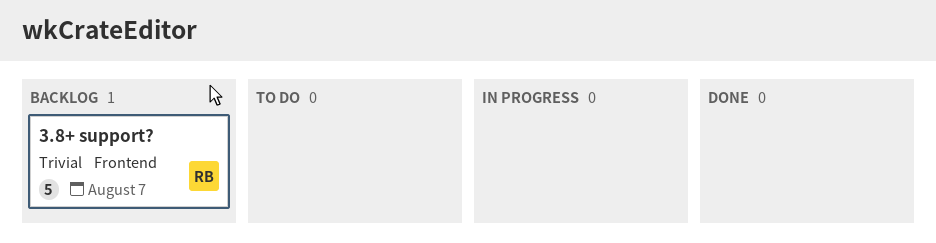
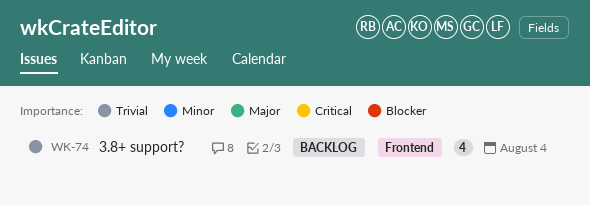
3.8+ support?, estimate: 5 -> 4
3.8+ support?, due: Aug 7 -> Aug 4

